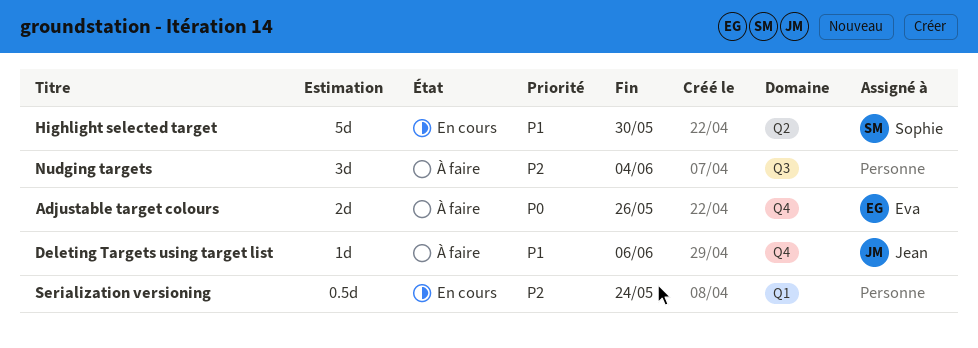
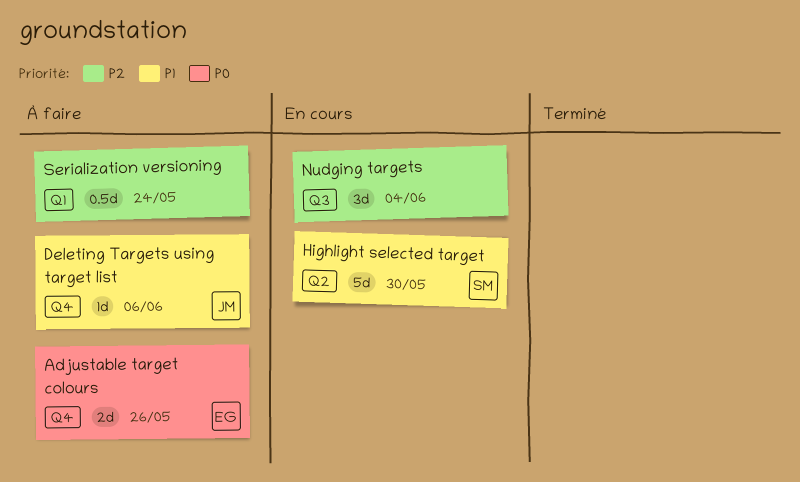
Nudging targets, status: À faire -> En cours
Serialization versioning, status: En cours -> À faire

